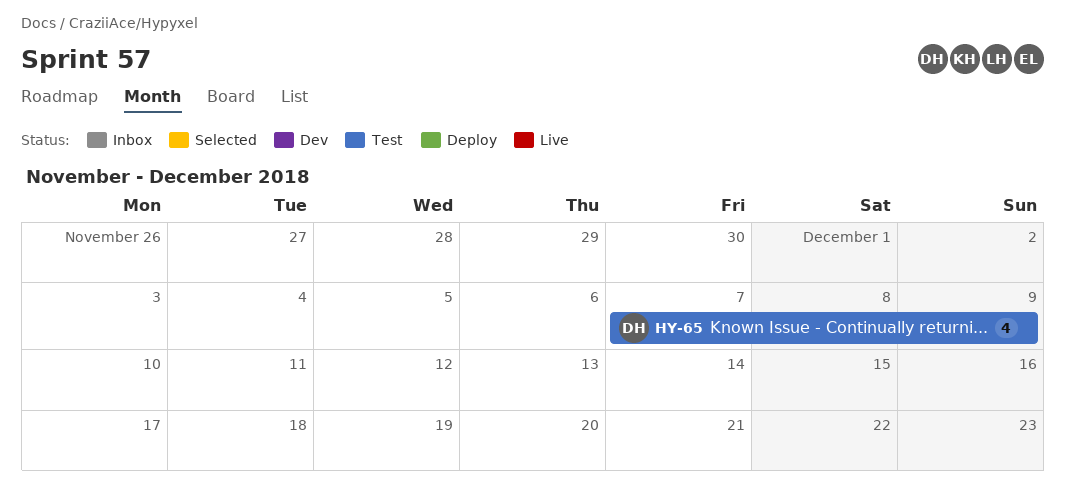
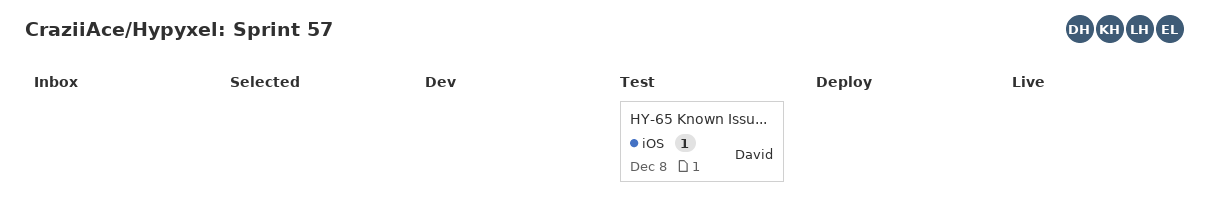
HY-65, estimate: 4 -> 1
HY-65, due: Dec 9 -> Dec 8

